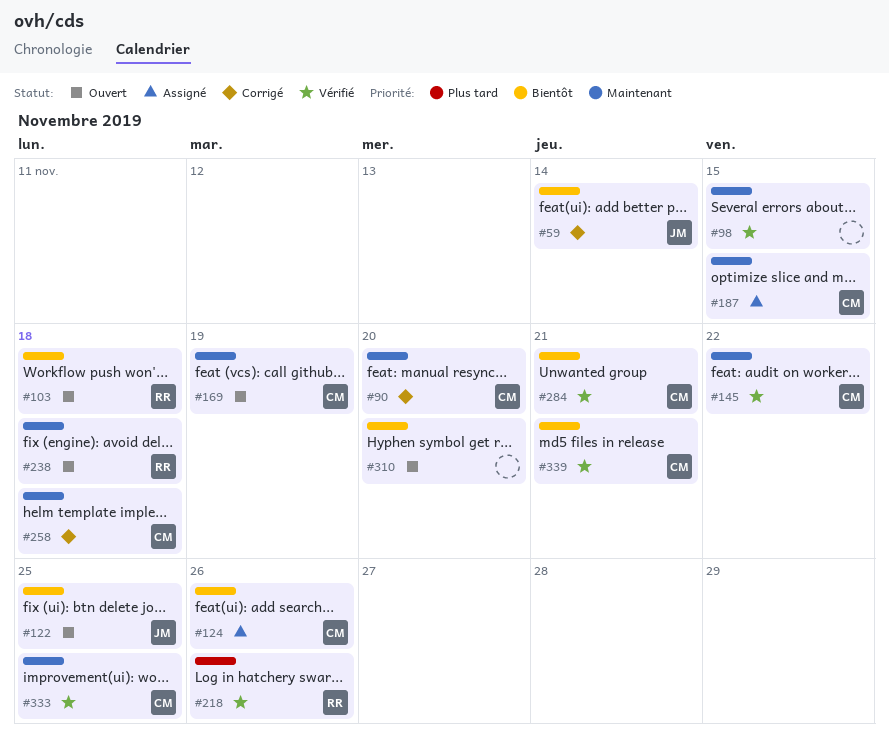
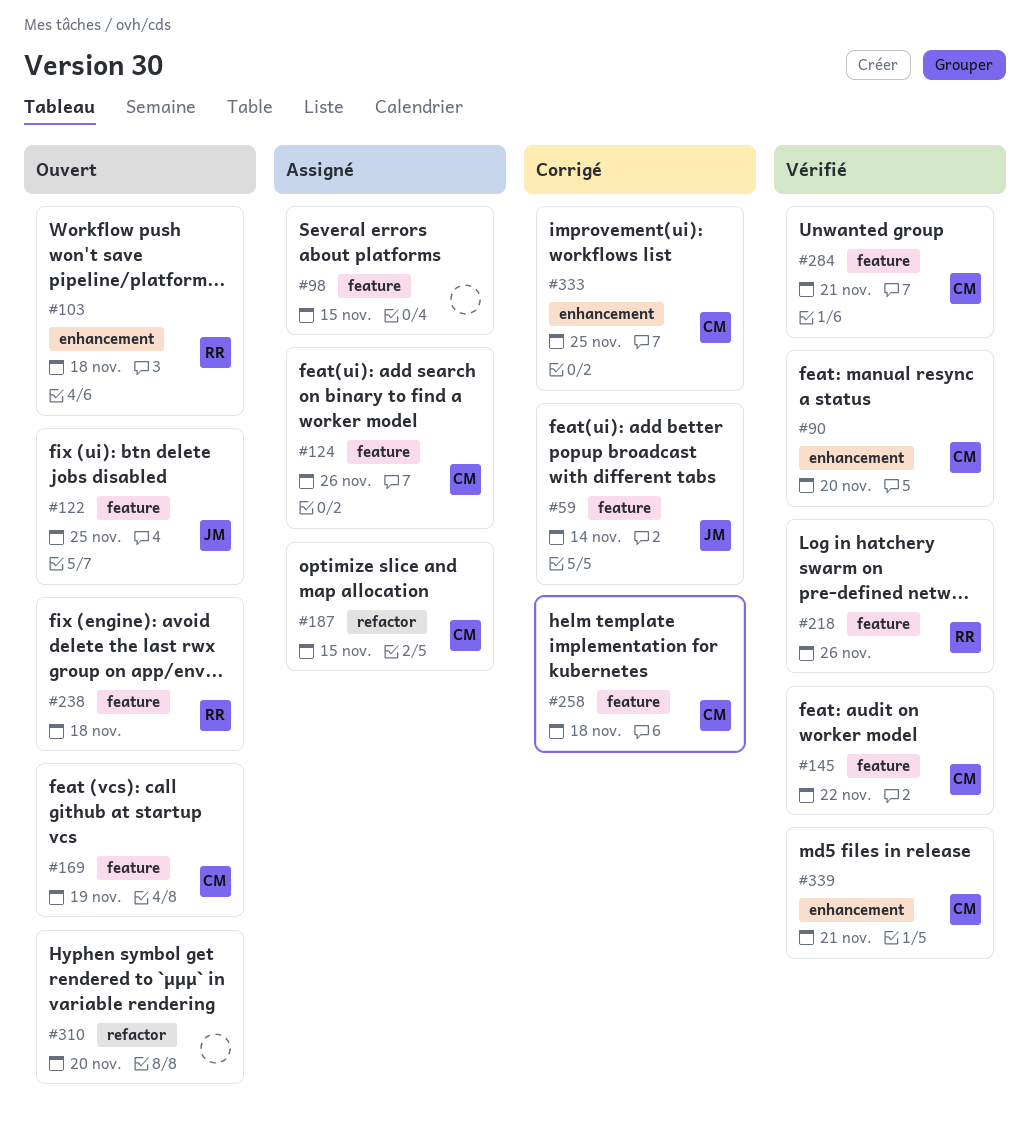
#90, status: Corrigé -> Vérifié
#98, status: Vérifié -> Assigné
#333, status: Vérifié -> Corrigé

